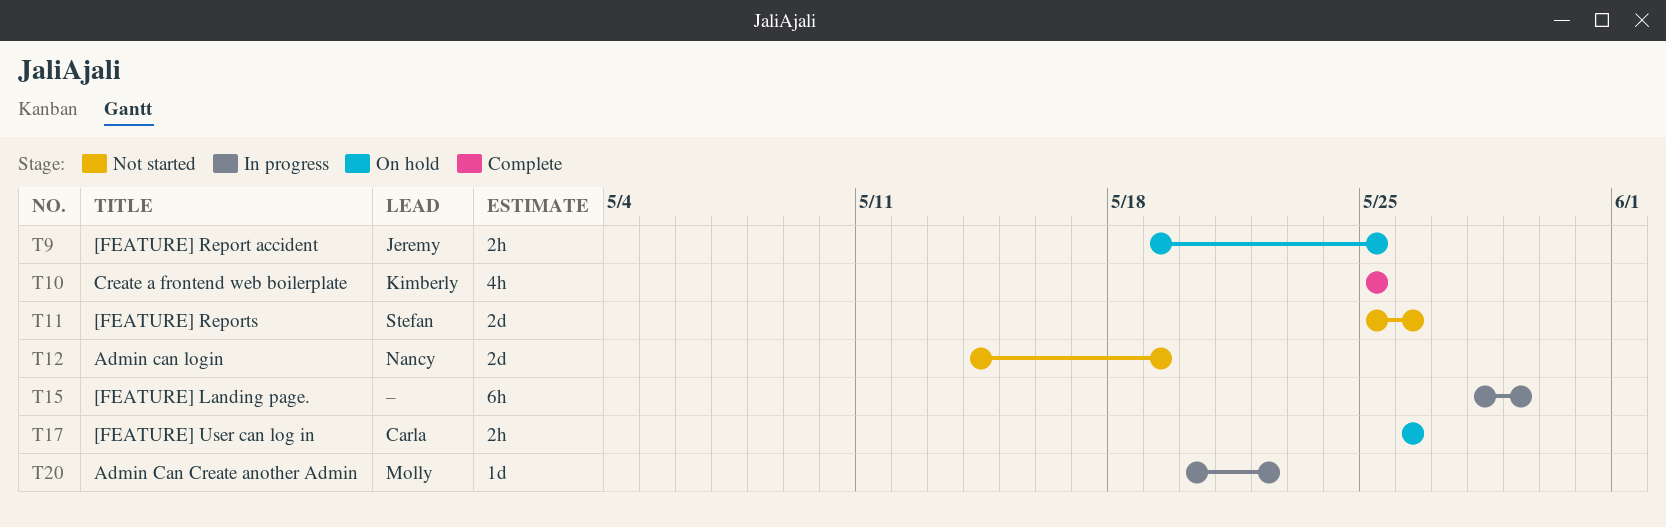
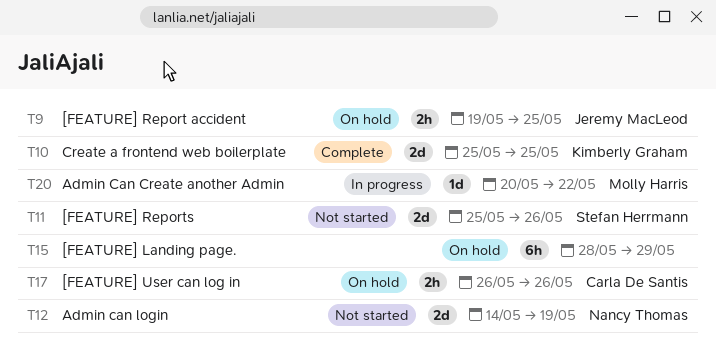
T10, estimate: 4h -> 2d
T15, status: In progress -> On hold

